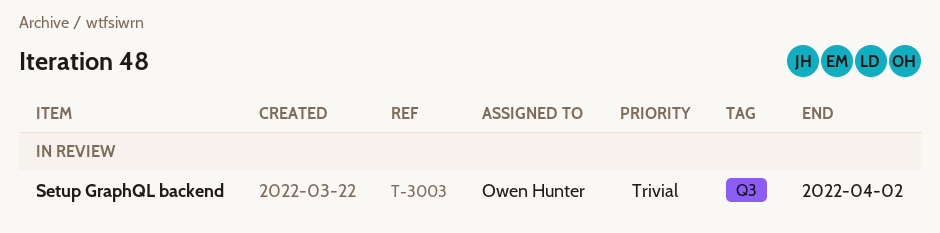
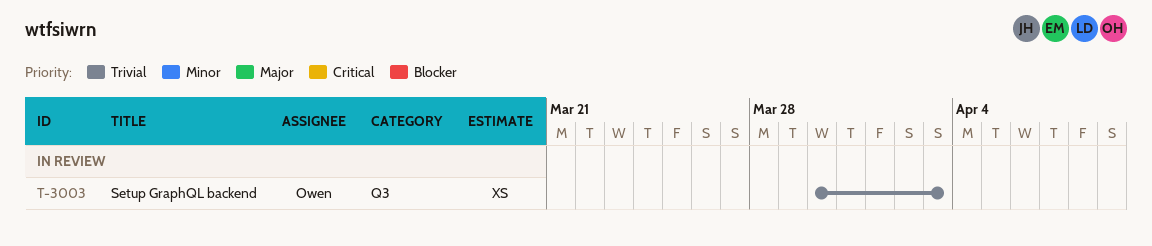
T-3003, due: Apr 2 -> Apr 3

